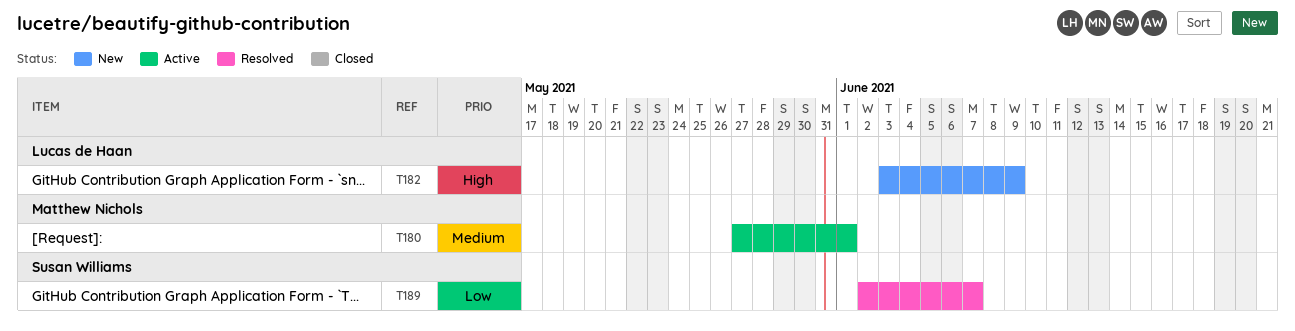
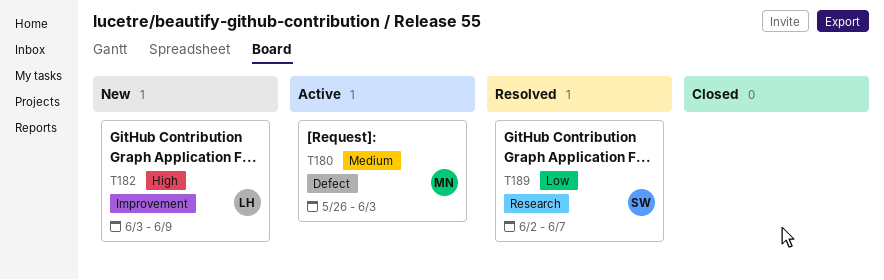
T180, start: May 27 -> May 26
T180, due: Jun 1 -> Jun 3

